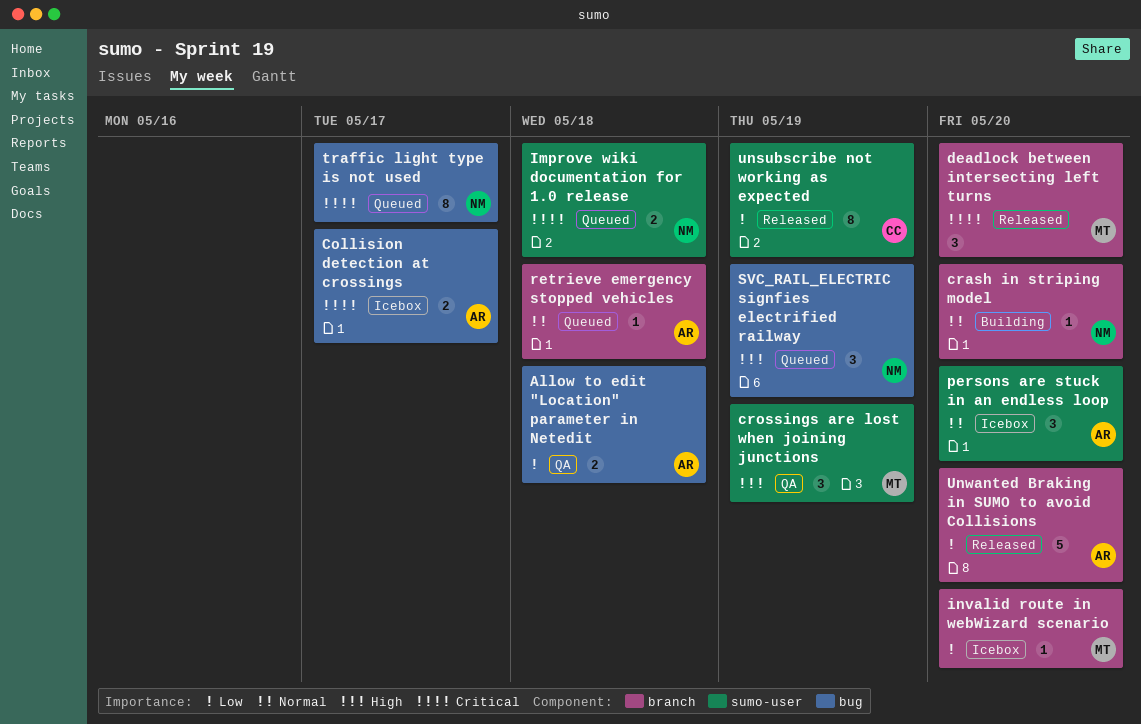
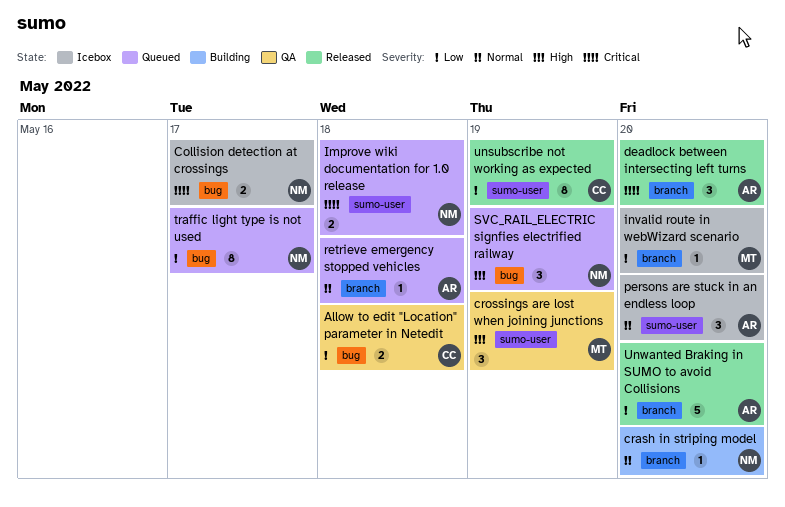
Allow to edit "Location" parameter in Netedit, owner: AR -> CC
Collision detection at crossings, owner: AR -> NM
deadlock between intersecting left turns, owner: MT -> AR
traffic light type is not used, priority: Critical -> Low

